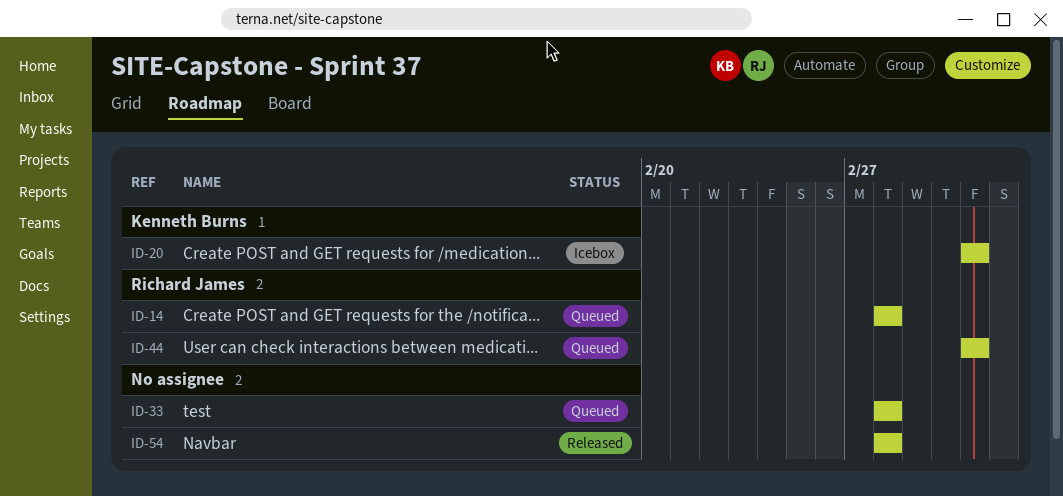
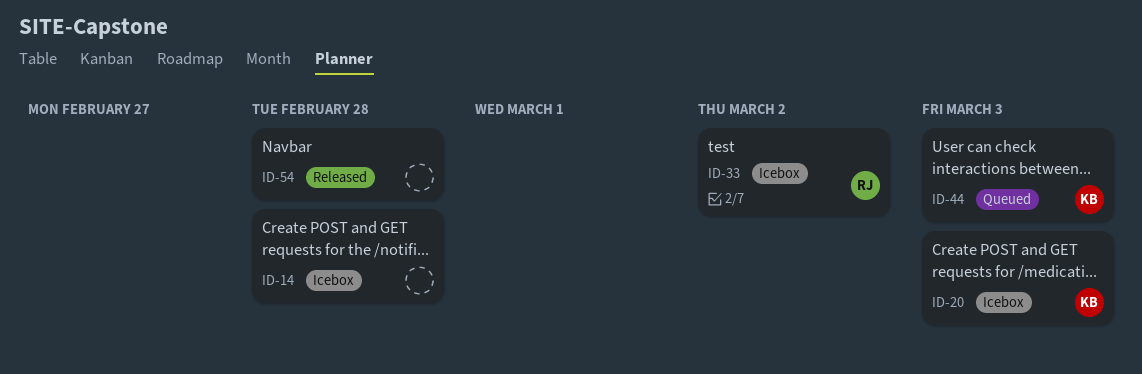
ID-14, status: Queued -> Icebox
ID-14, owner: Richard James -> none
ID-33, status: Queued -> Icebox
ID-33, owner: none -> Richard James
ID-33, due: Feb 28 -> Mar 2
ID-44, owner: Richard James -> Kenneth Burns

